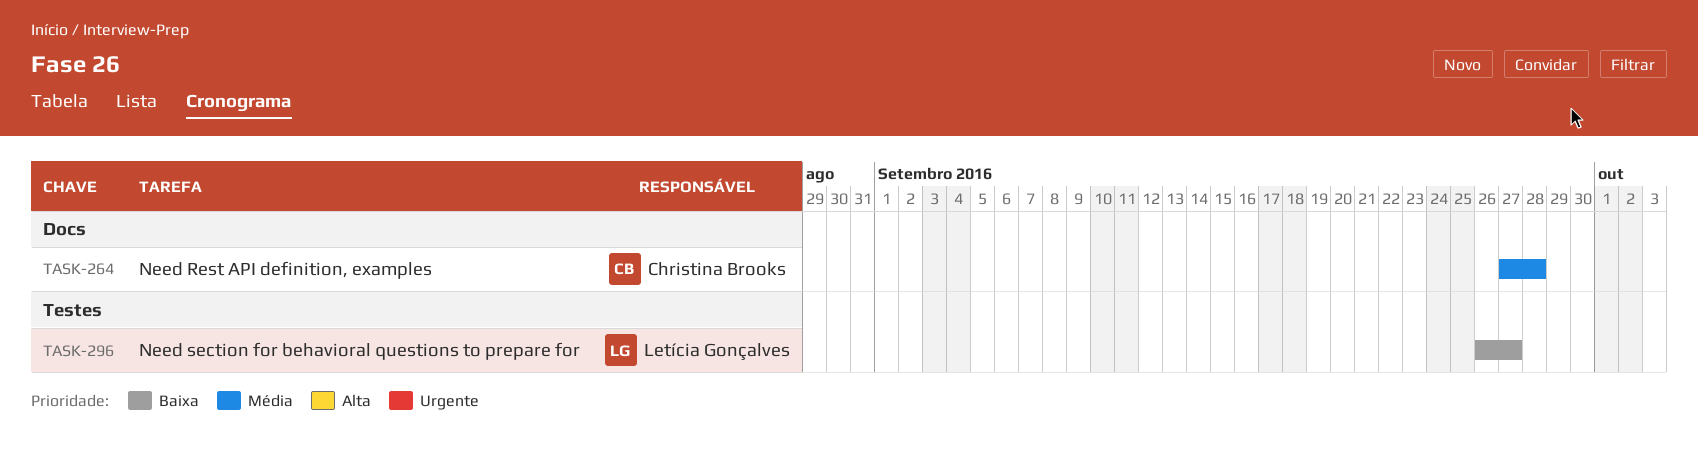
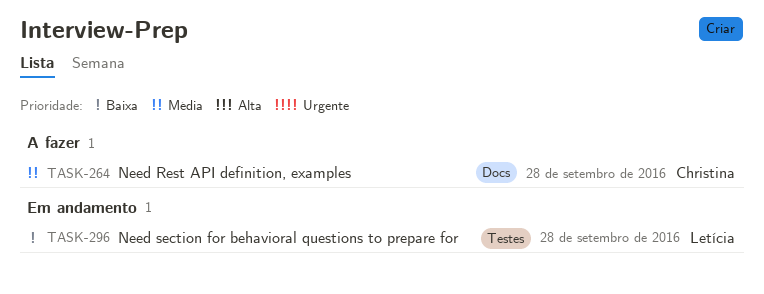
TASK-296, due: Sep 27 -> Sep 28

